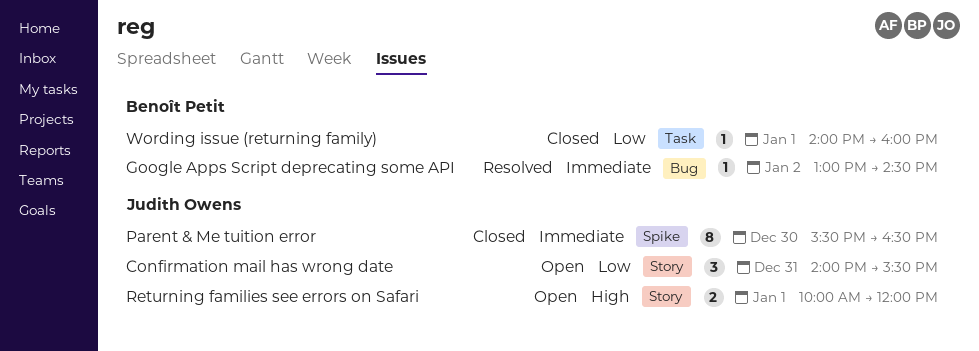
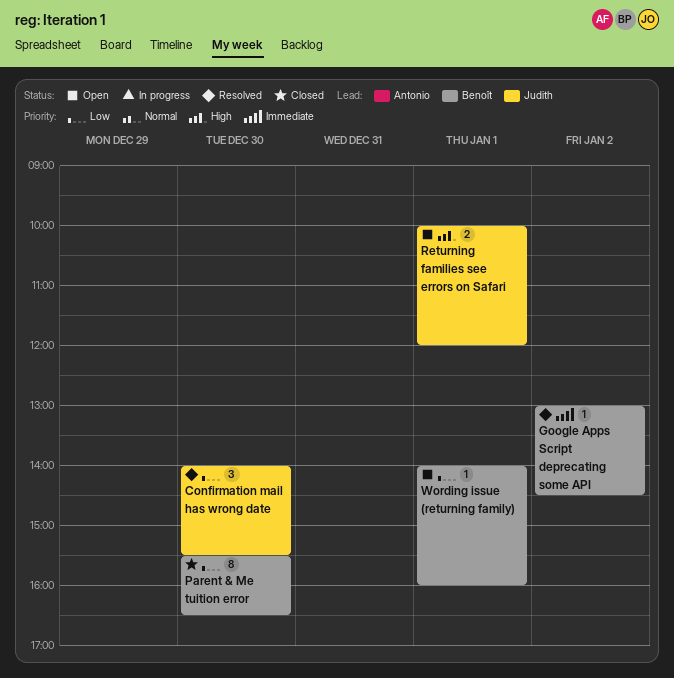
Confirmation mail has wrong date, status: Open -> Resolved
Confirmation mail has wrong date, day: Dec 31 -> Dec 30
Parent & Me tuition error, owner: Judith Owens -> Benoît Petit
Parent & Me tuition error, priority: Immediate -> Low
Wording issue (returning family), status: Closed -> Open

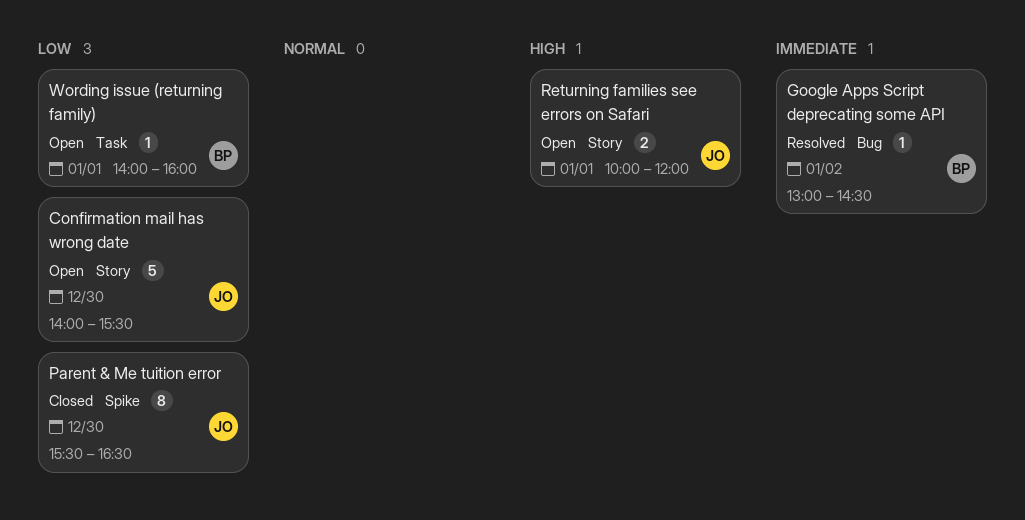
Confirmation mail has wrong date, status: Resolved -> Open
Confirmation mail has wrong date, estimate: 3 -> 5
Parent & Me tuition error, owner: Benoît -> Judith

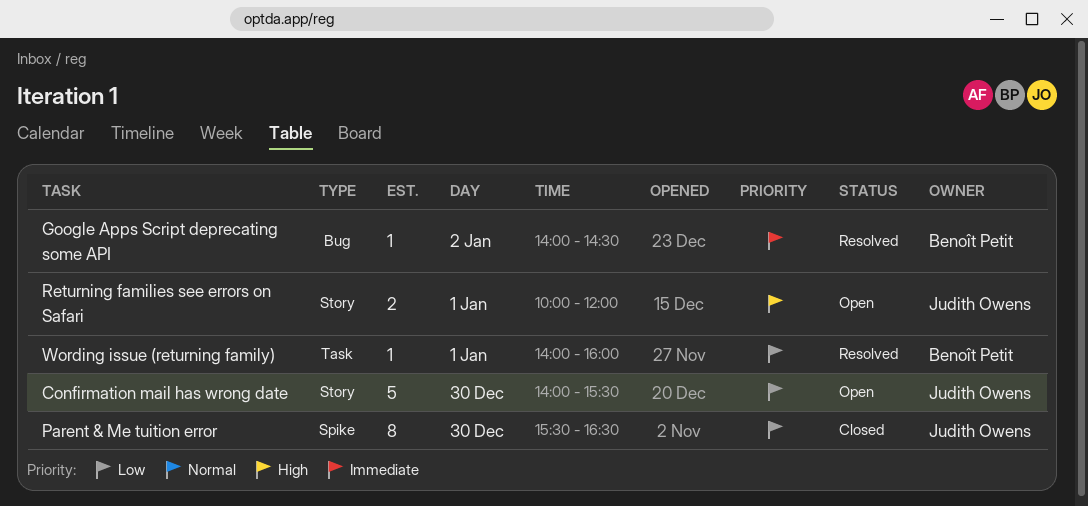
Google Apps Script deprecating some API, begins: 13:00 -> 14:00
Wording issue (returning family), status: Open -> Resolved

